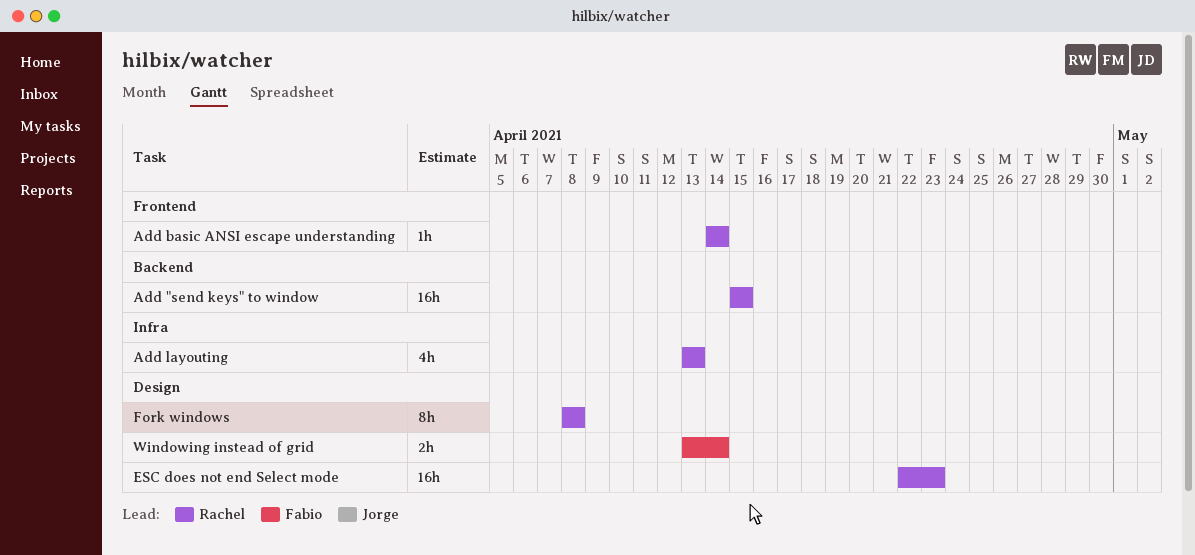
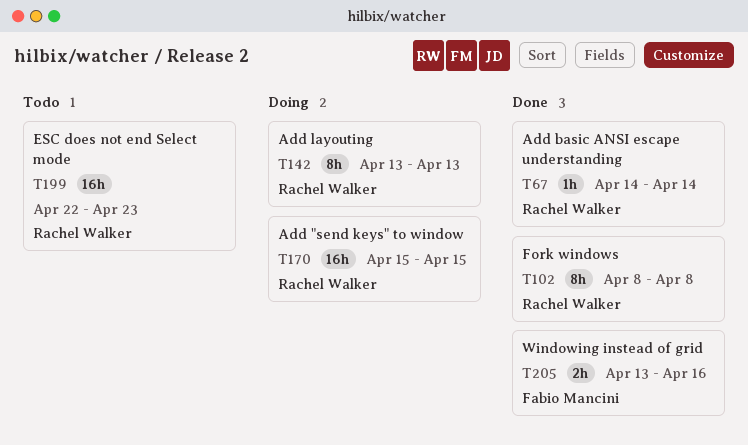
Add layouting, estimate: 4h -> 8h
Windowing instead of grid, due: Apr 14 -> Apr 16

